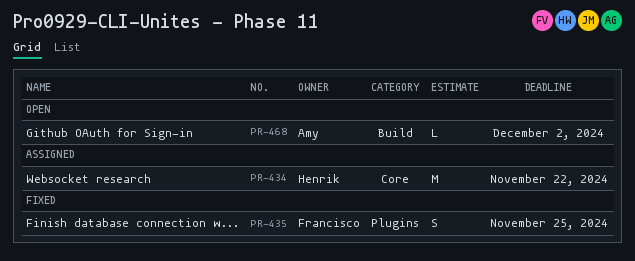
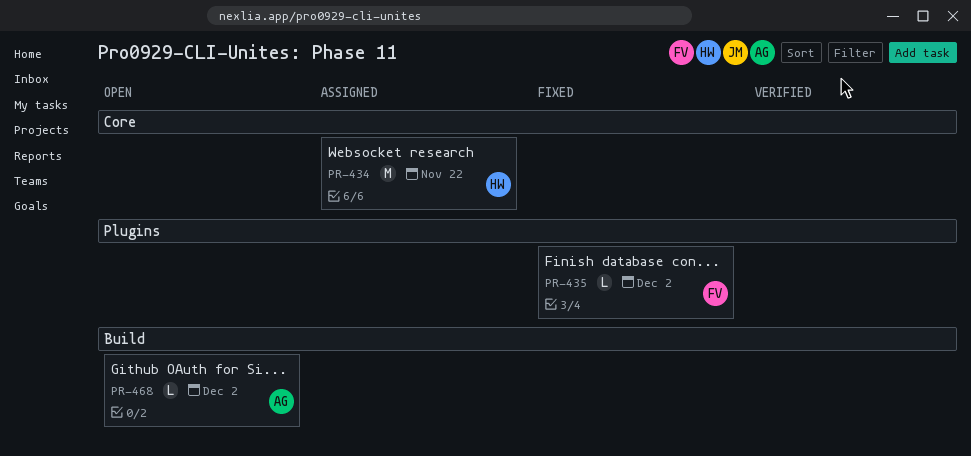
PR-435, estimate: S -> L
PR-435, due: Nov 25 -> Dec 2

